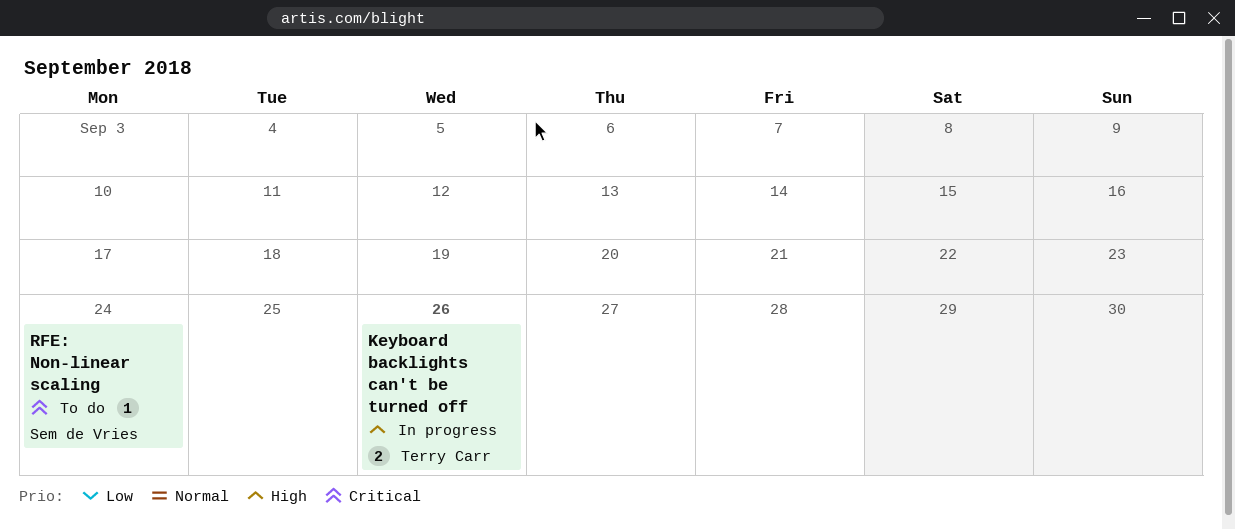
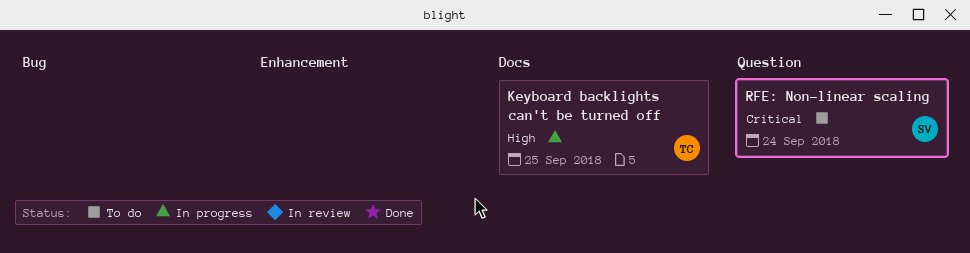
Keyboard backlights can't be turned off, due: Sep 26 -> Sep 25

